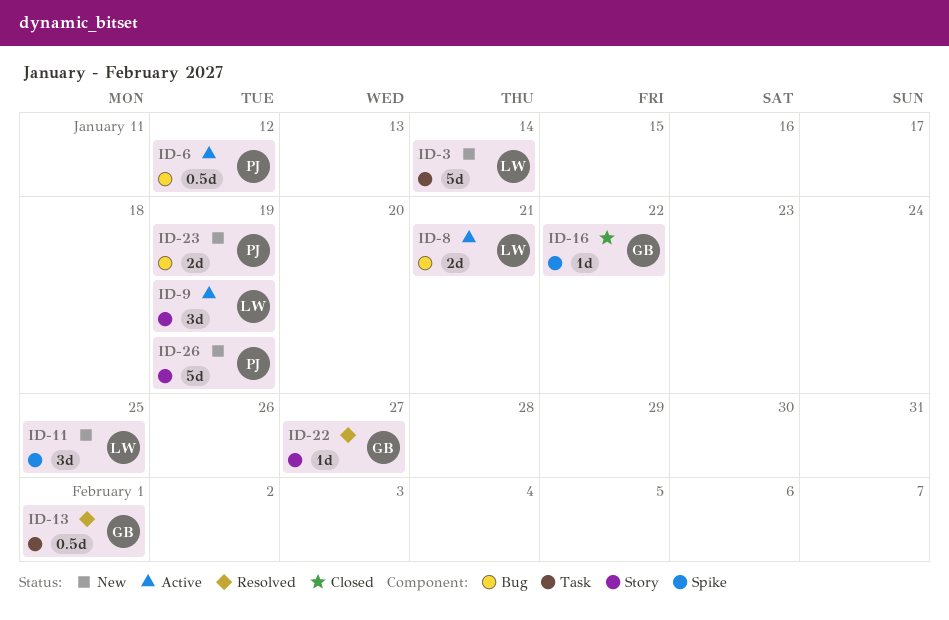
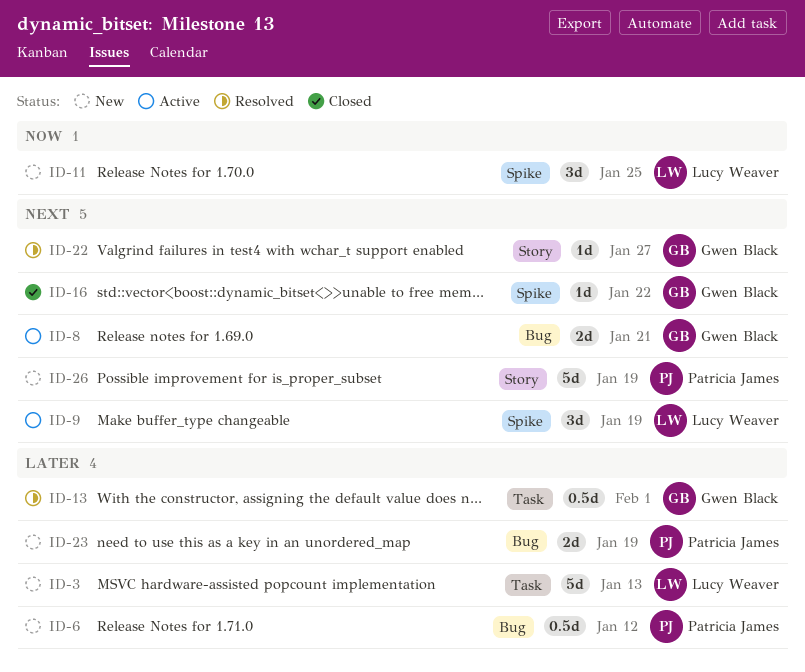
ID-3, due: Jan 14 -> Jan 13
ID-6, status: Active -> New
ID-8, owner: Lucy Weaver -> Gwen Black
ID-9, label: Story -> Spike

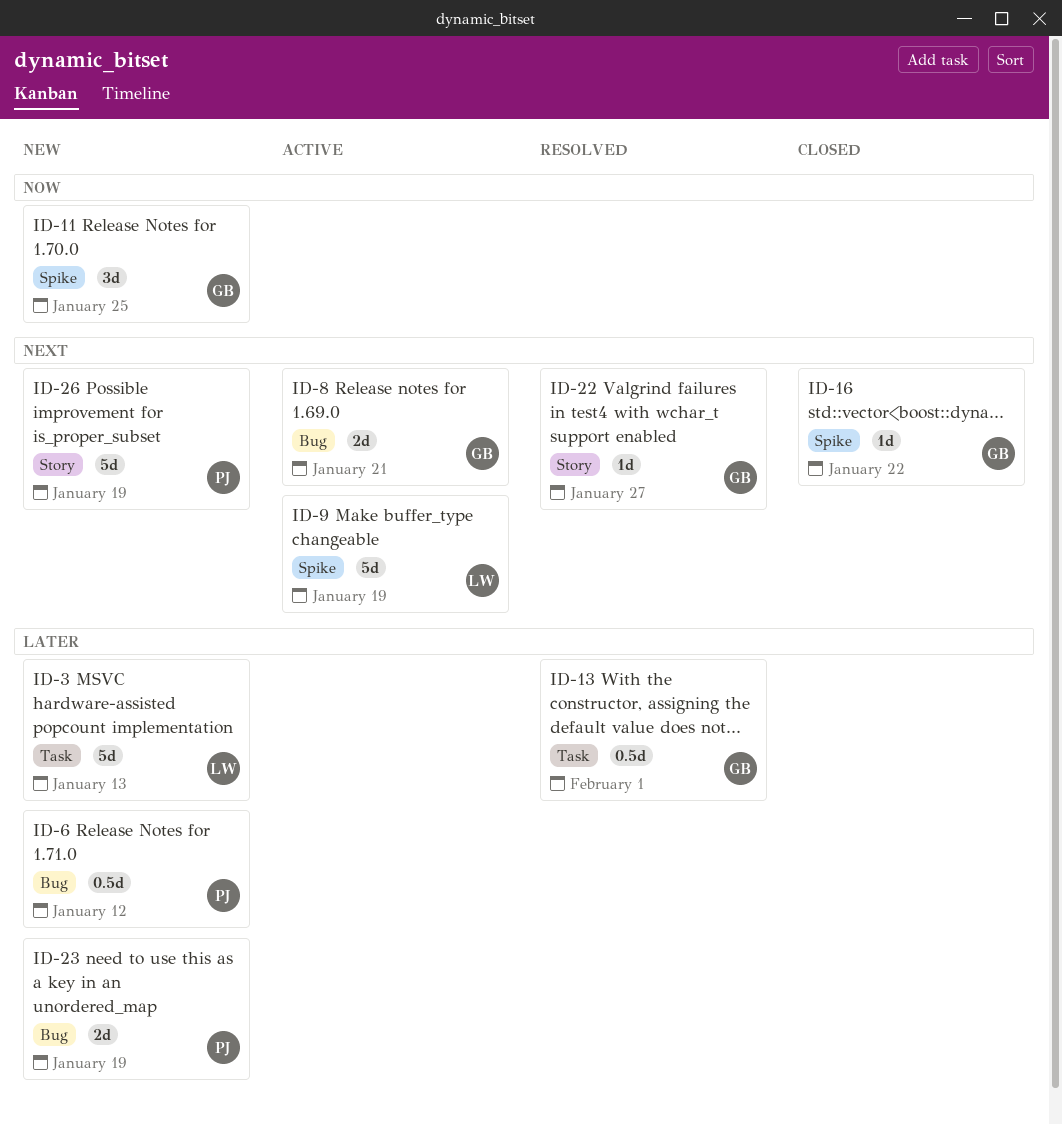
ID-9, estimate: 3d -> 5d
ID-11, owner: Lucy Weaver -> Gwen Black

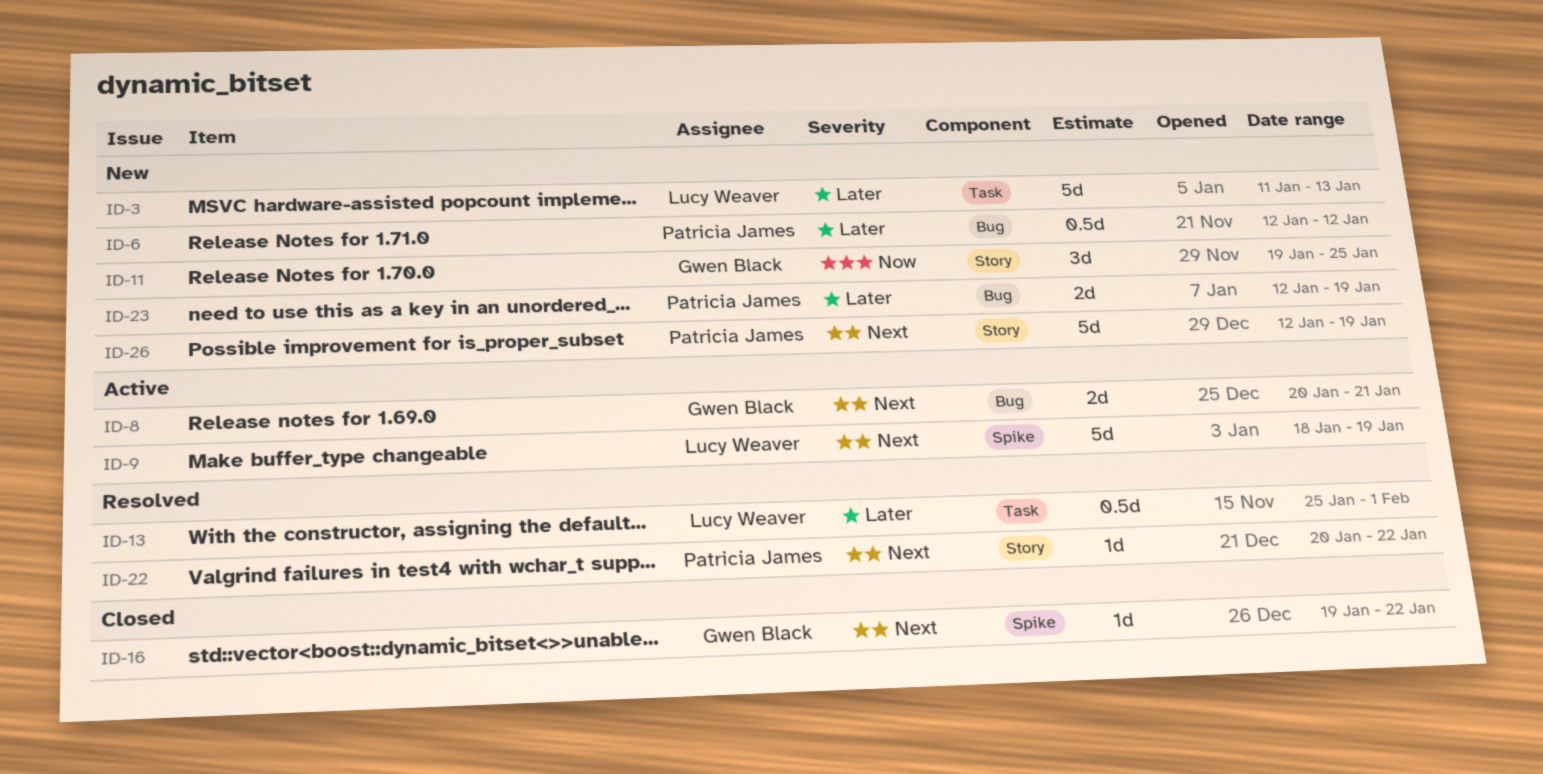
ID-11, label: Spike -> Story
ID-13, owner: Gwen Black -> Lucy Weaver
ID-22, owner: Gwen Black -> Patricia James
ID-22, due: Jan 27 -> Jan 22

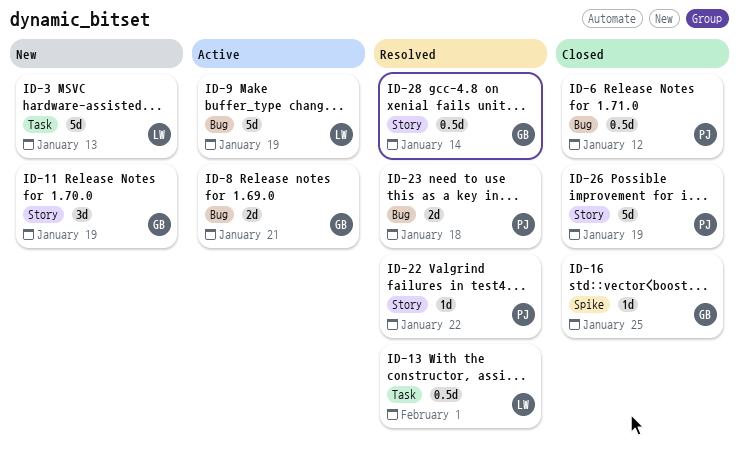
ID-6, status: New -> Closed
ID-9, label: Spike -> Bug
ID-11, due: Jan 25 -> Jan 19
ID-16, due: Jan 22 -> Jan 25
ID-23, status: New -> Resolved
ID-23, due: Jan 19 -> Jan 18
ID-26, status: New -> Closed
ID-28: none -> present

